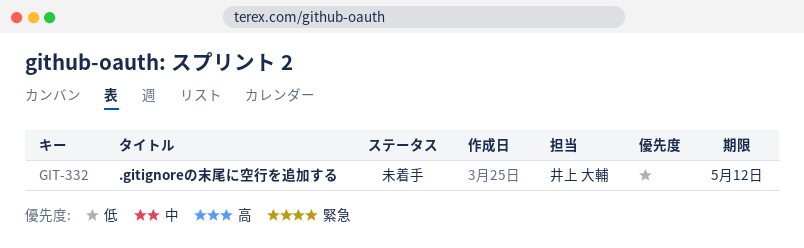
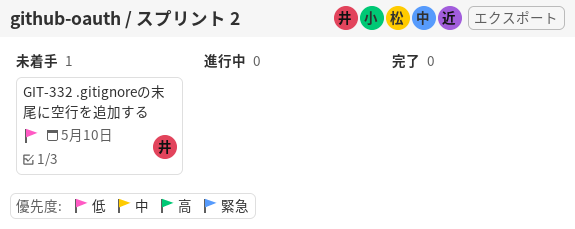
GIT-332, due: May 12 -> May 10

